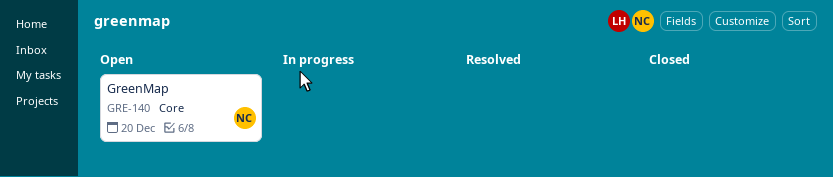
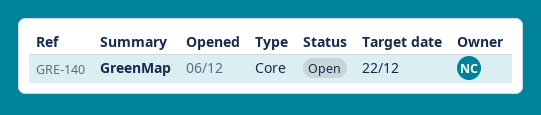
GRE-140, due: Dec 20 -> Dec 22

